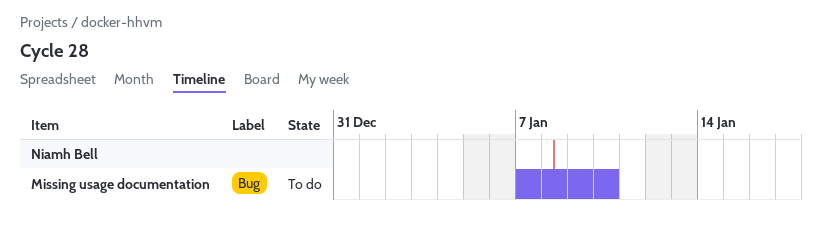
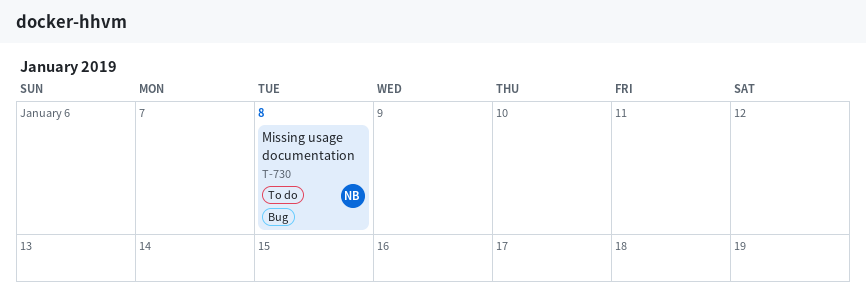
Missing usage documentation, due: Jan 10 -> Jan 8

